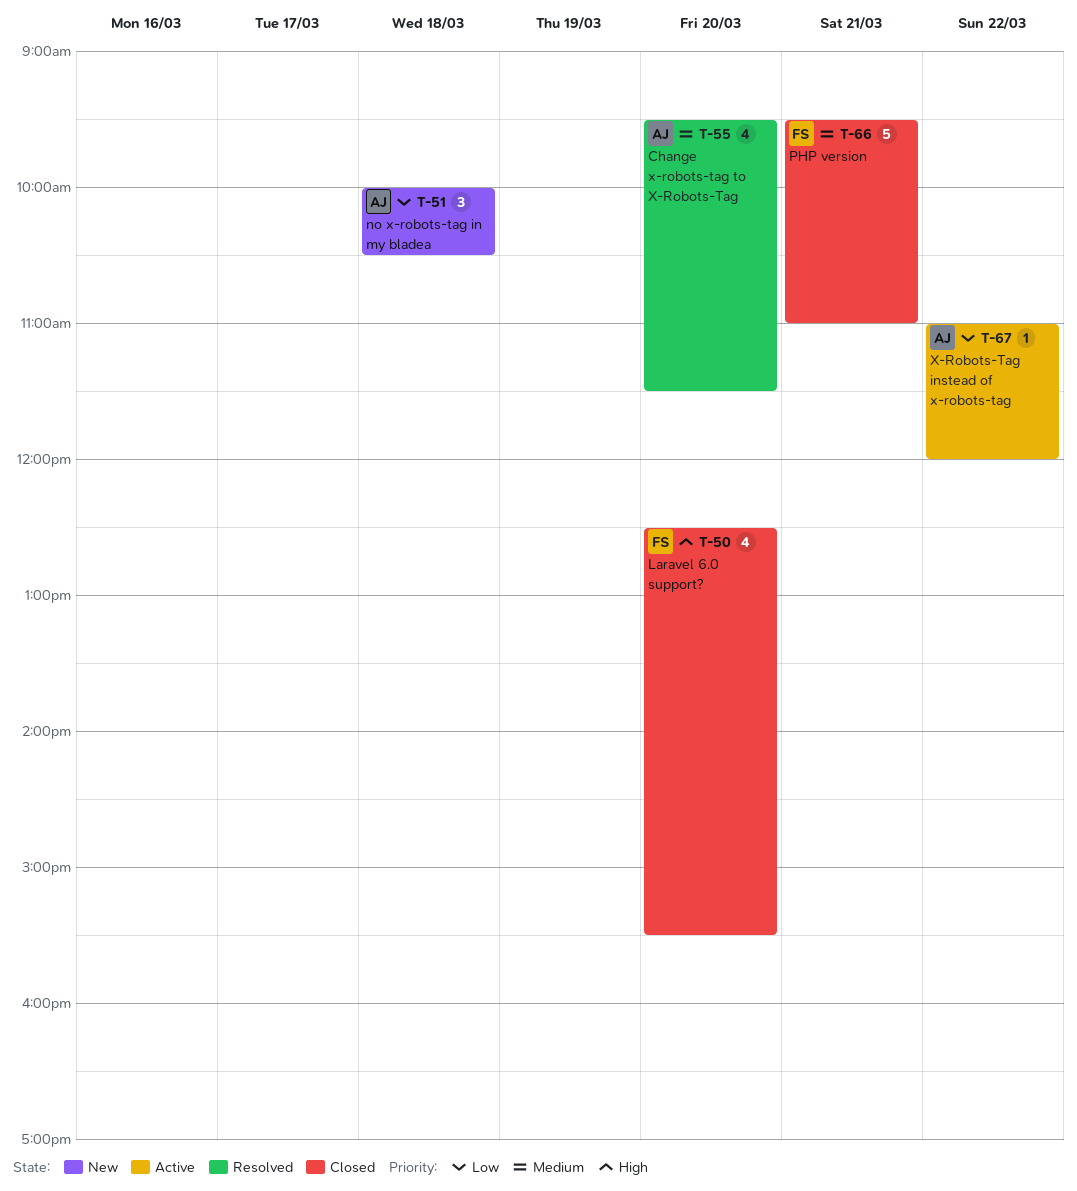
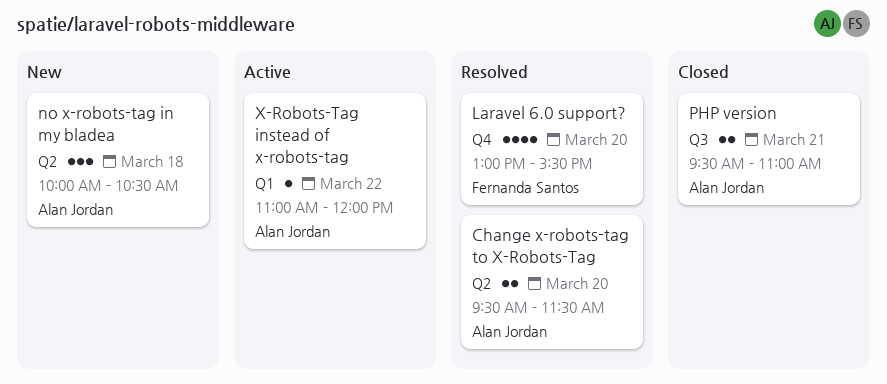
Change x-robots-tag to X-Robots-Tag, estimate: 4 -> 2
Laravel 6.0 support?, status: Closed -> Resolved
Laravel 6.0 support?, begins: 12:30 -> 13:00
PHP version, owner: Fernanda Santos -> Alan Jordan
PHP version, estimate: 5 -> 2

